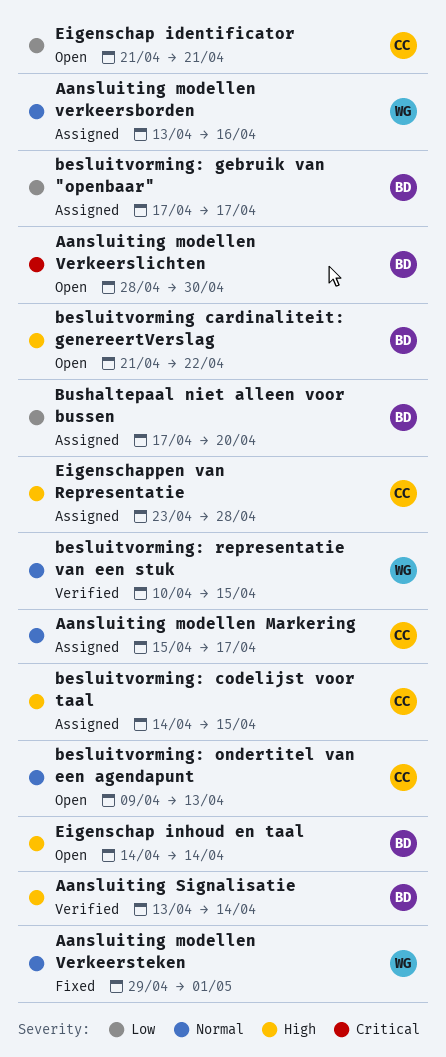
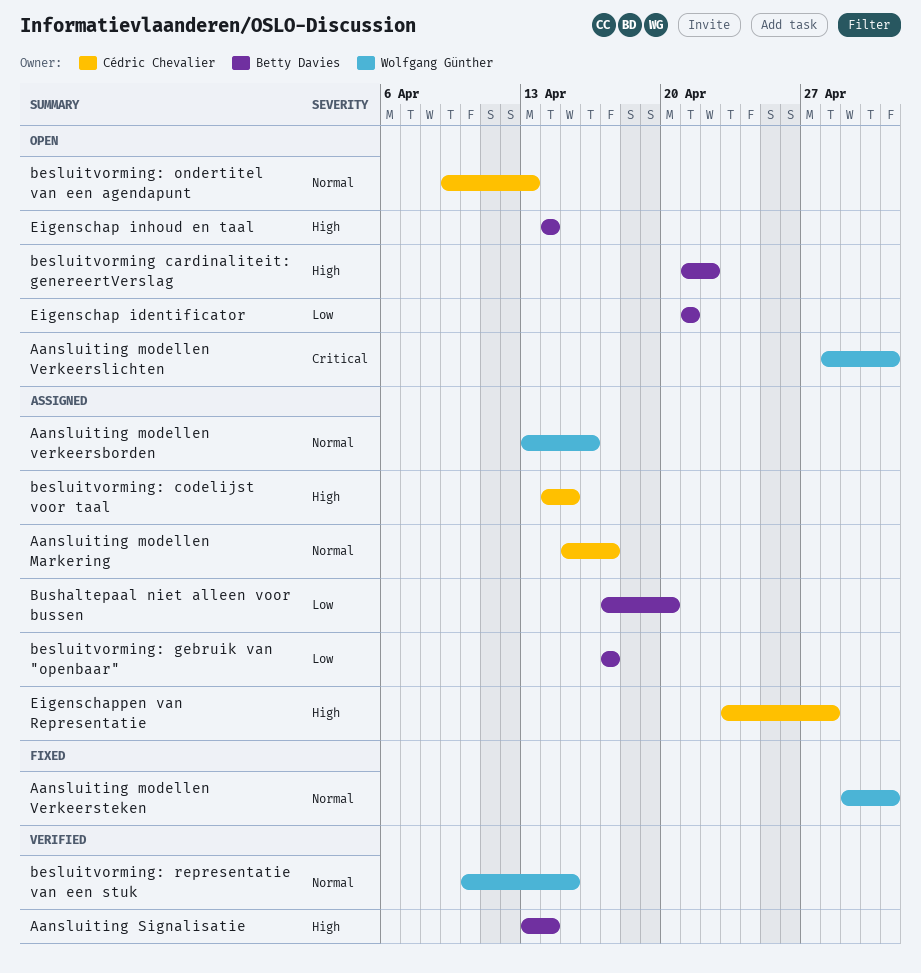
Aansluiting modellen Verkeerslichten, owner: Betty Davies -> Wolfgang Günther
Aansluiting modellen Verkeerslichten, due: Apr 30 -> May 1
Eigenschap identificator, owner: Cédric Chevalier -> Betty Davies

